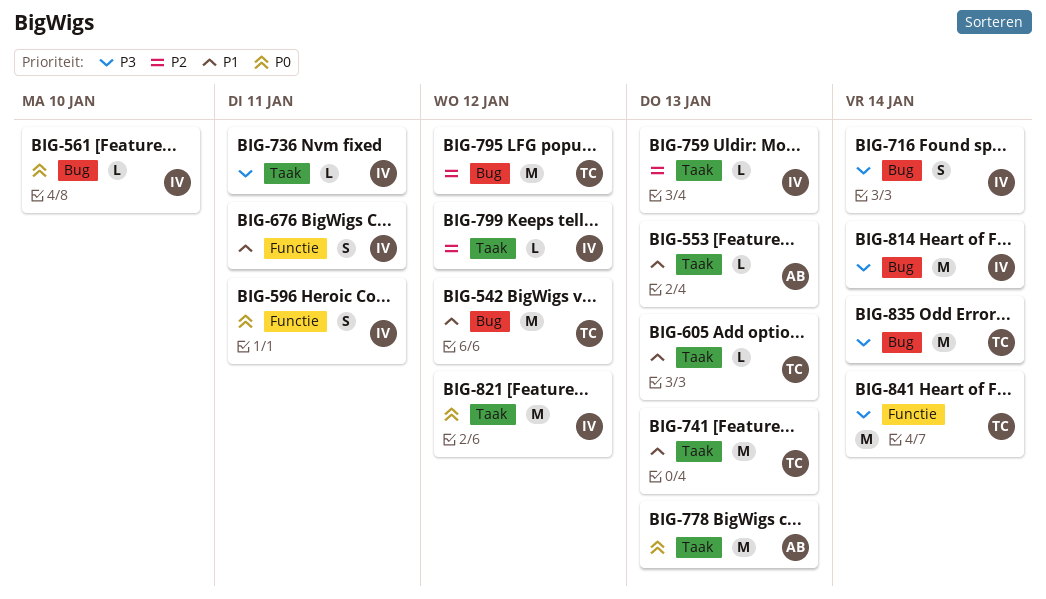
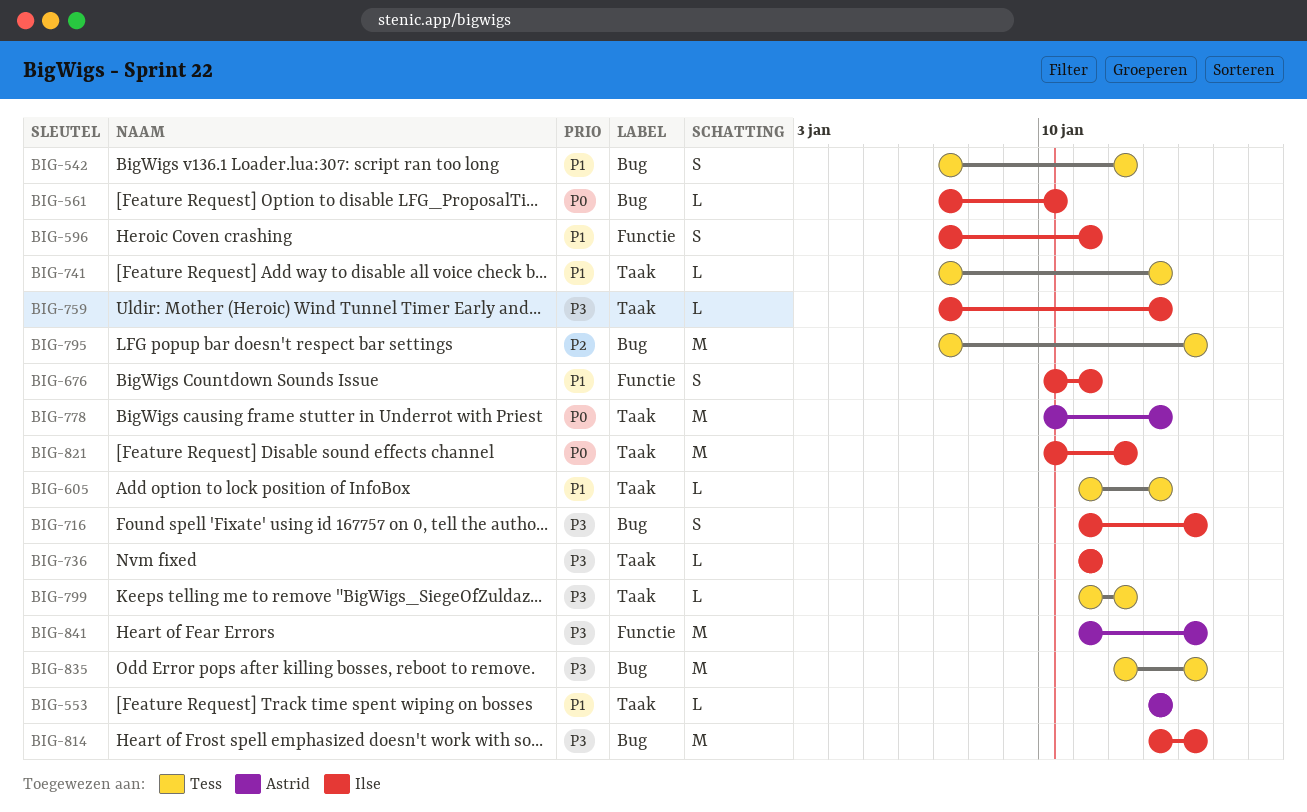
BIG-542, estimate: M -> S
BIG-596, priority: P0 -> P1
BIG-741, estimate: M -> L
BIG-759, priority: P2 -> P3
BIG-795, due: Jan 12 -> Jan 14
BIG-799, owner: Ilse -> Tess
BIG-799, priority: P2 -> P3
BIG-841, owner: Tess -> Astrid

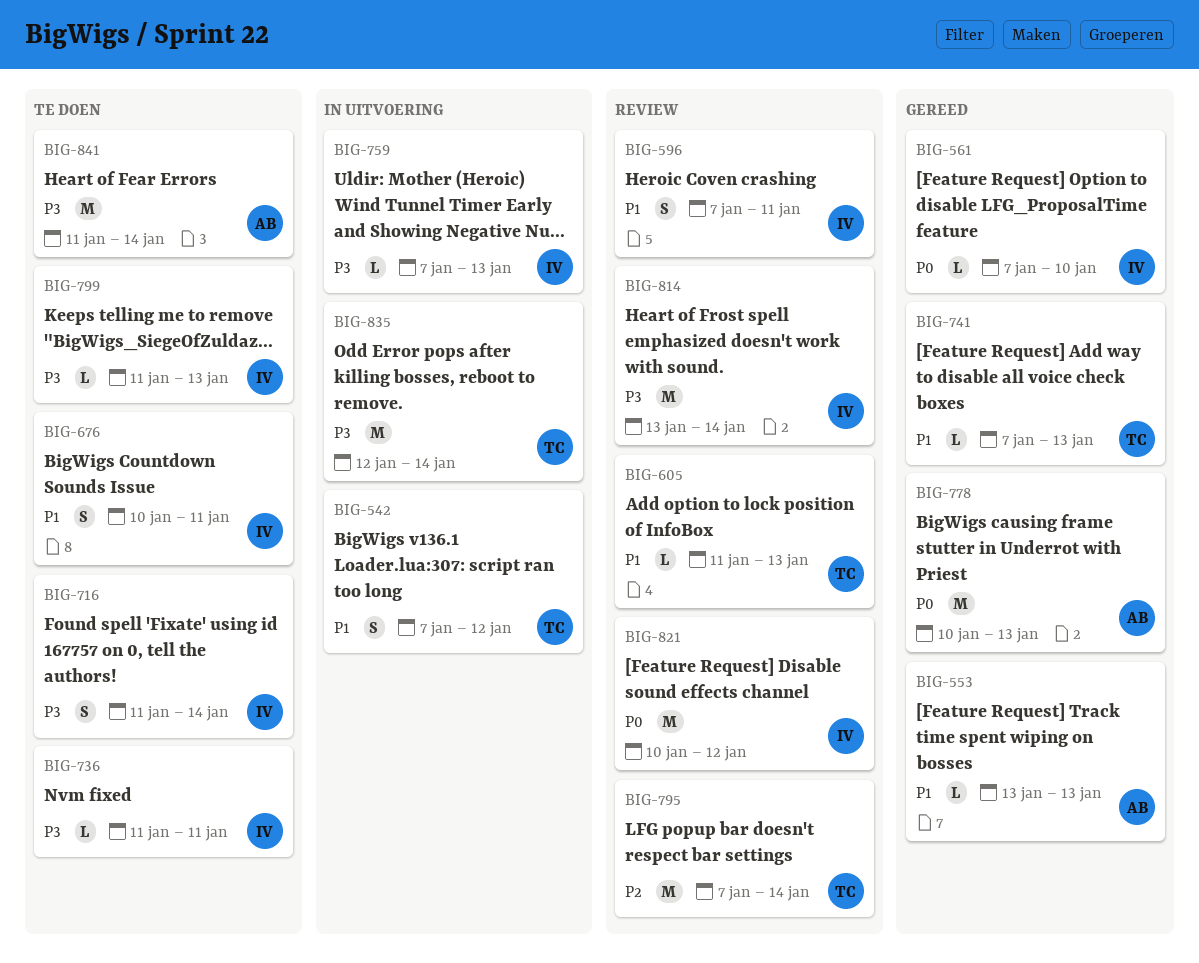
BIG-799, owner: Tess -> Ilse
BIG-799, due: Jan 12 -> Jan 13

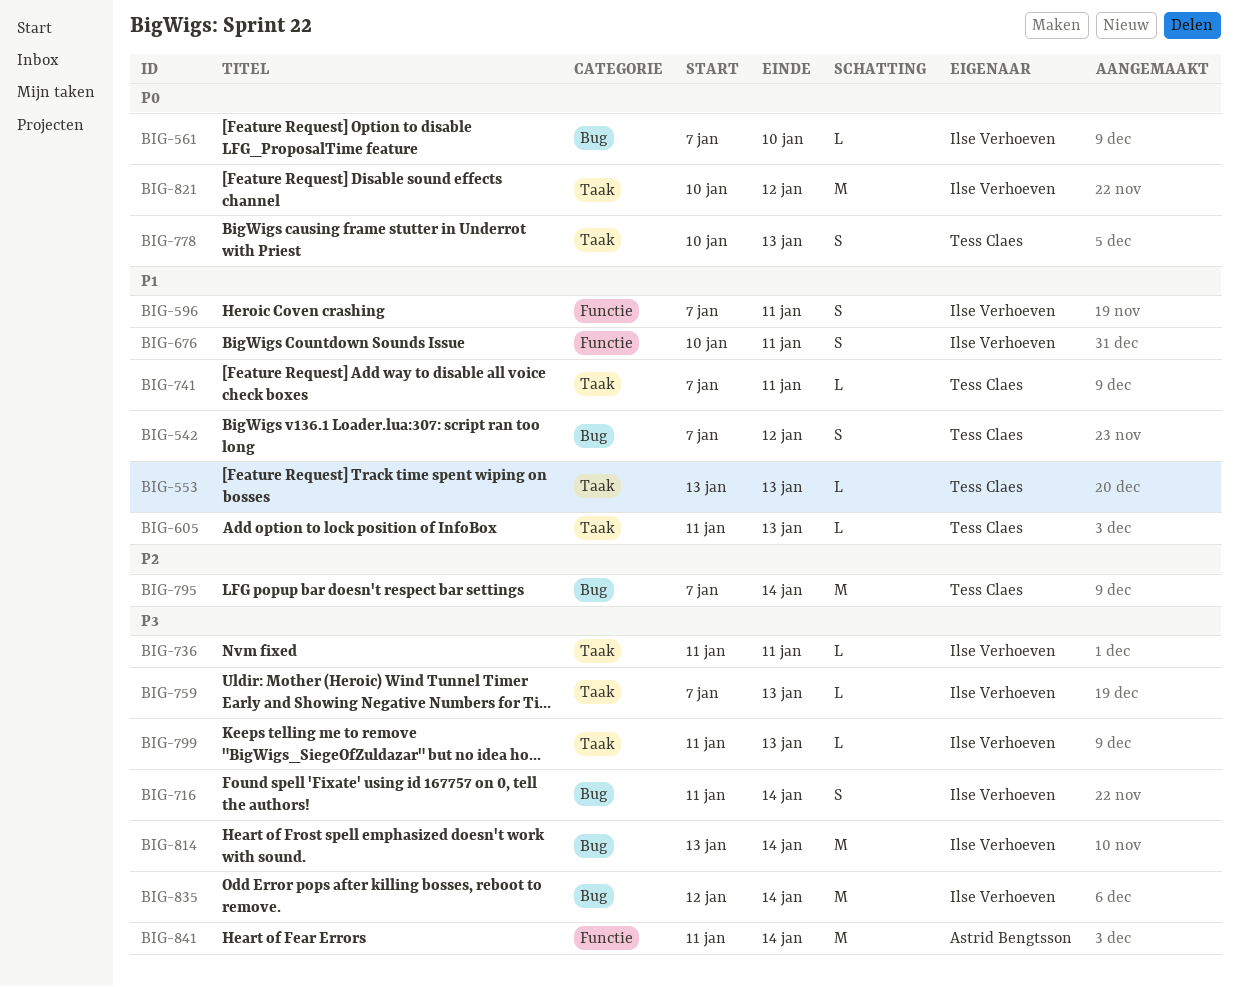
BIG-553, owner: Astrid Bengtsson -> Tess Claes
BIG-741, due: Jan 13 -> Jan 11
BIG-778, owner: Astrid Bengtsson -> Tess Claes
BIG-778, estimate: M -> S
BIG-835, owner: Tess Claes -> Ilse Verhoeven

